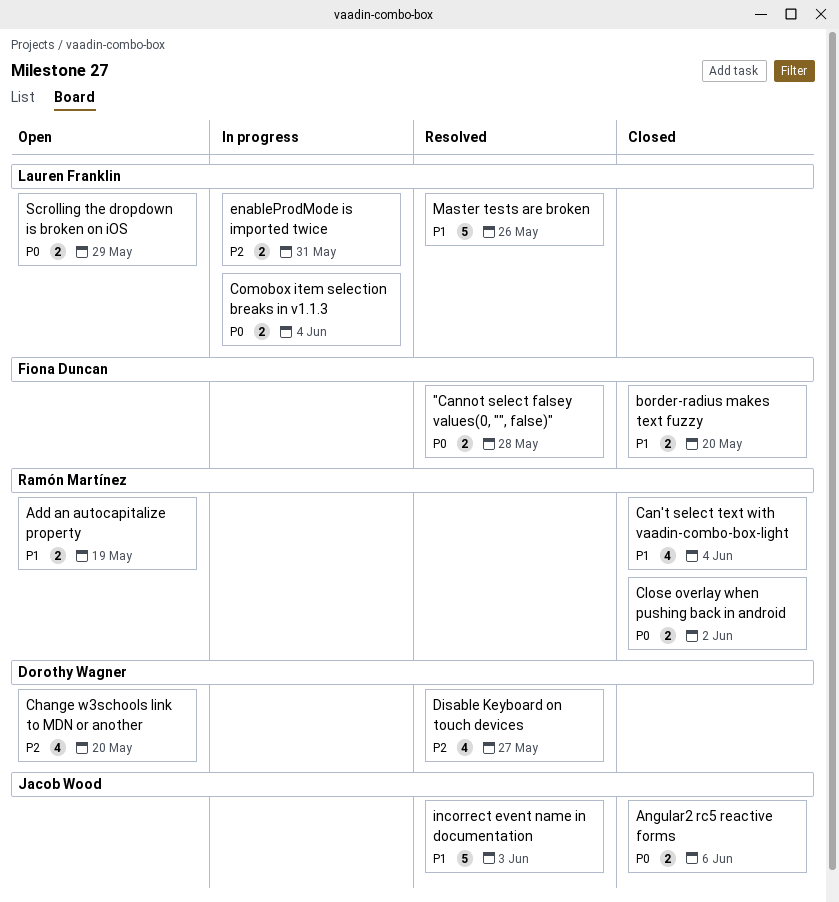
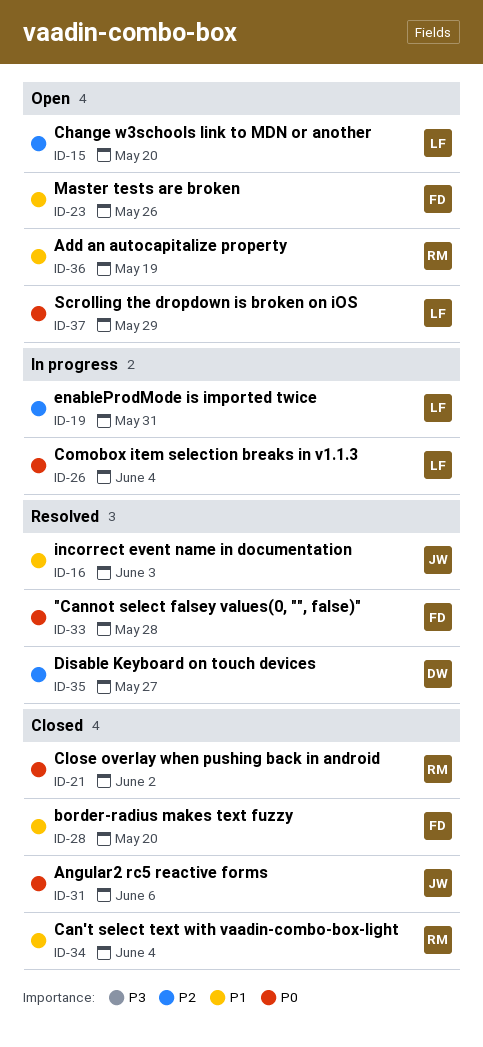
Change w3schools link to MDN or another, owner: Dorothy Wagner -> Lauren Franklin
Master tests are broken, status: Resolved -> Open
Master tests are broken, owner: Lauren Franklin -> Fiona Duncan

